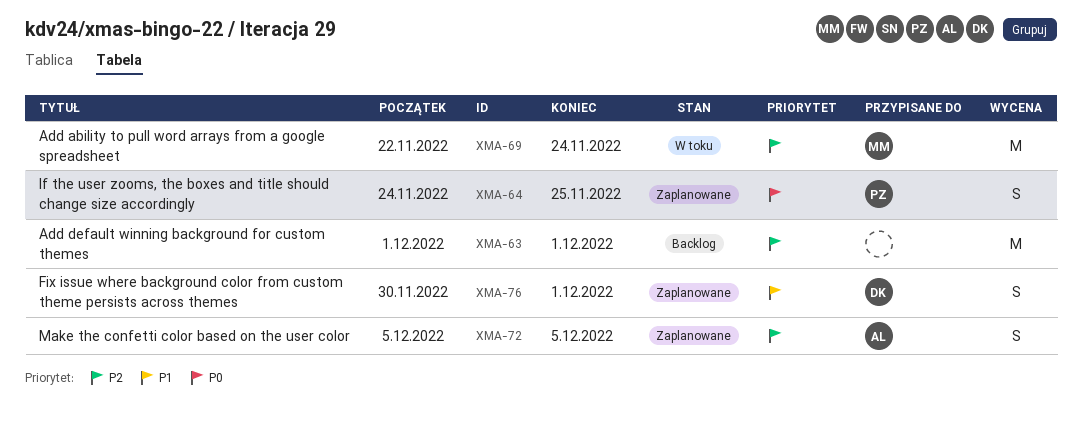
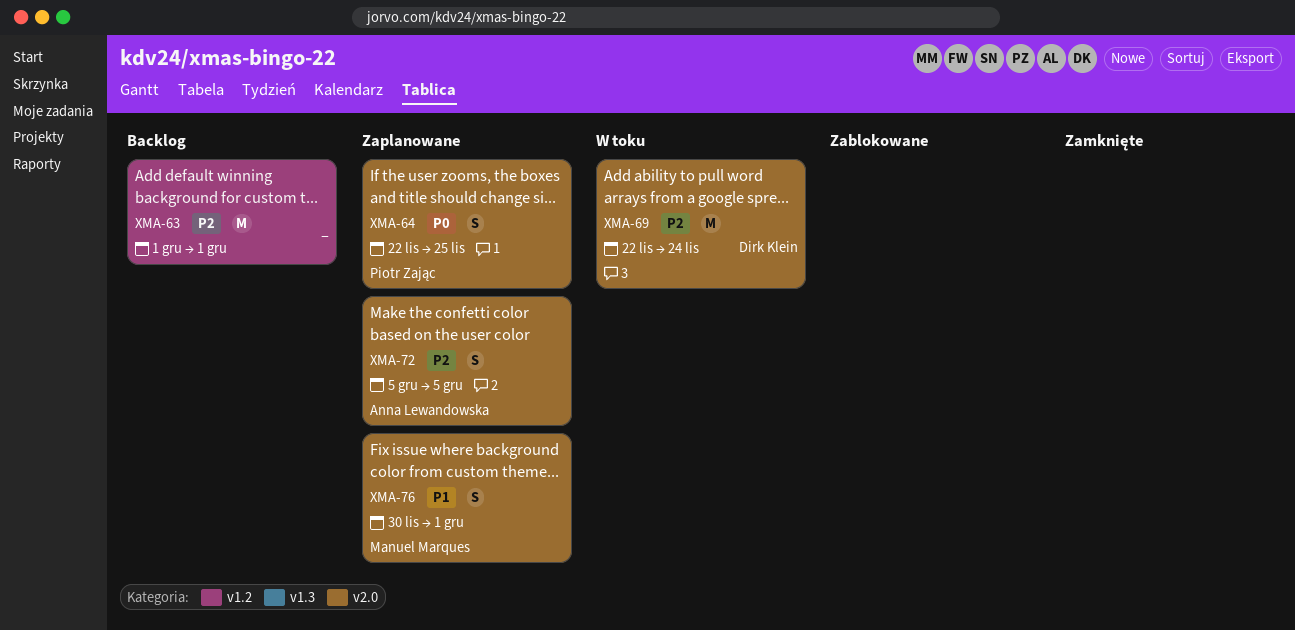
XMA-64, start: Nov 24 -> Nov 22
XMA-69, owner: Manuel Marques -> Dirk Klein
XMA-76, owner: Dirk Klein -> Manuel Marques

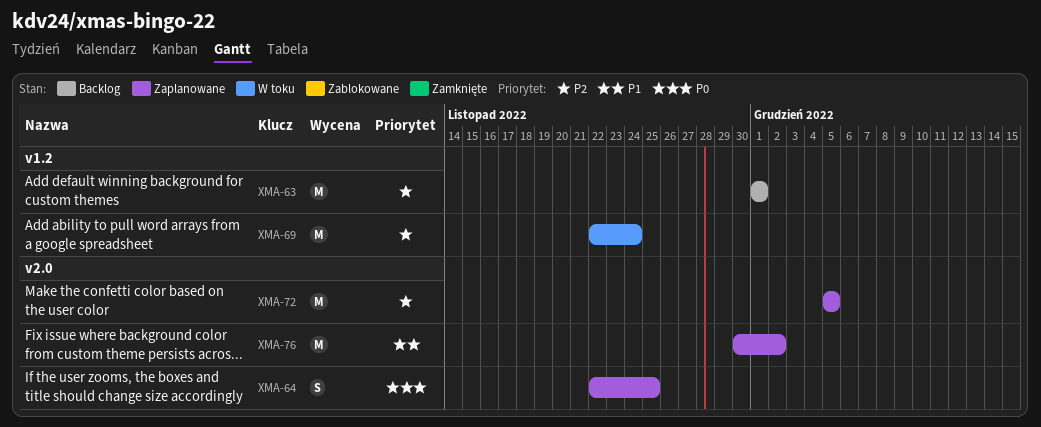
XMA-69, label: v2.0 -> v1.2
XMA-72, estimate: S -> M
XMA-76, estimate: S -> M
XMA-76, due: Dec 1 -> Dec 2

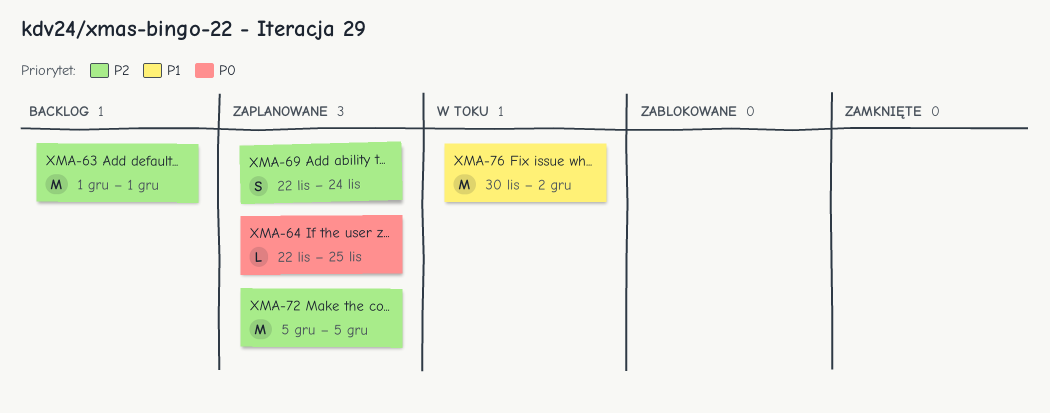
XMA-64, estimate: S -> L
XMA-69, status: W toku -> Zaplanowane
XMA-69, estimate: M -> S
XMA-76, status: Zaplanowane -> W toku

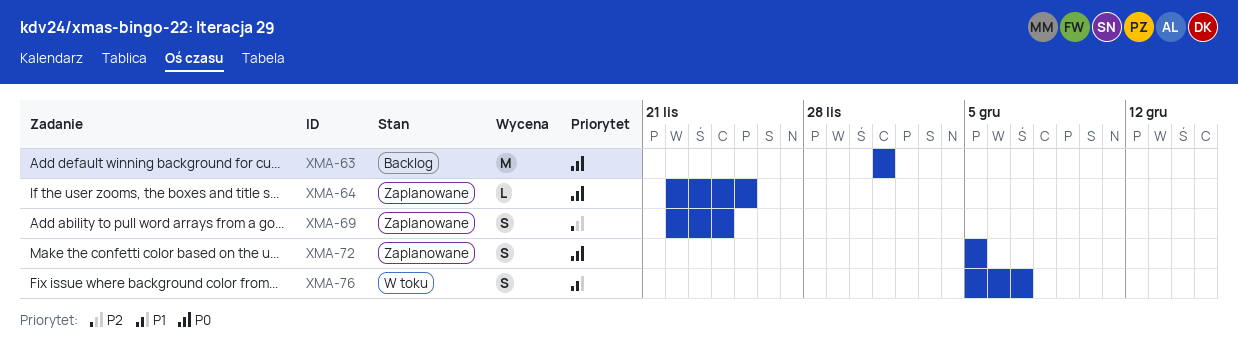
XMA-63, priority: P2 -> P0
XMA-72, priority: P2 -> P0
XMA-72, estimate: M -> S
XMA-76, estimate: M -> S
XMA-76, start: Nov 30 -> Dec 5
XMA-76, due: Dec 2 -> Dec 7

